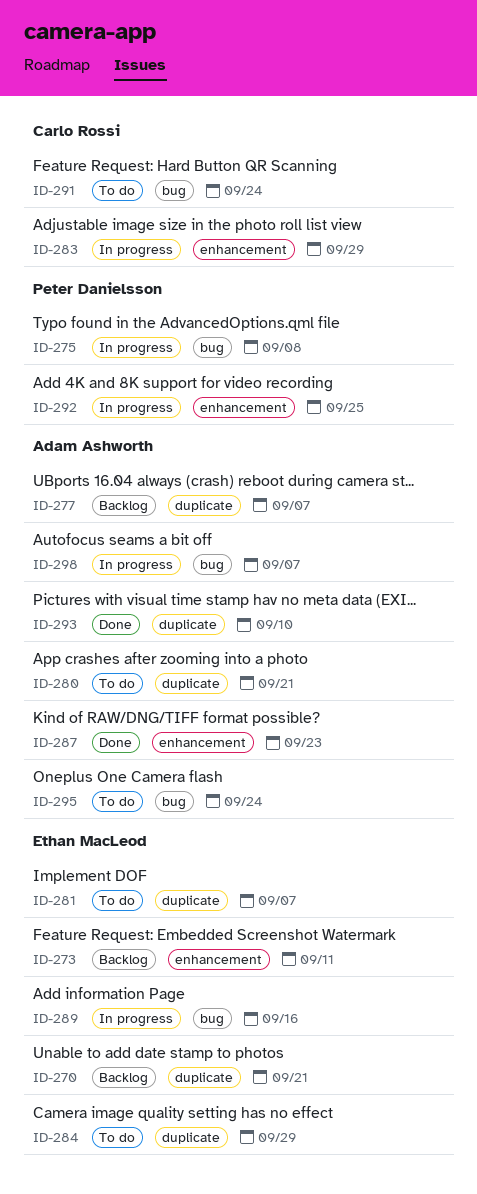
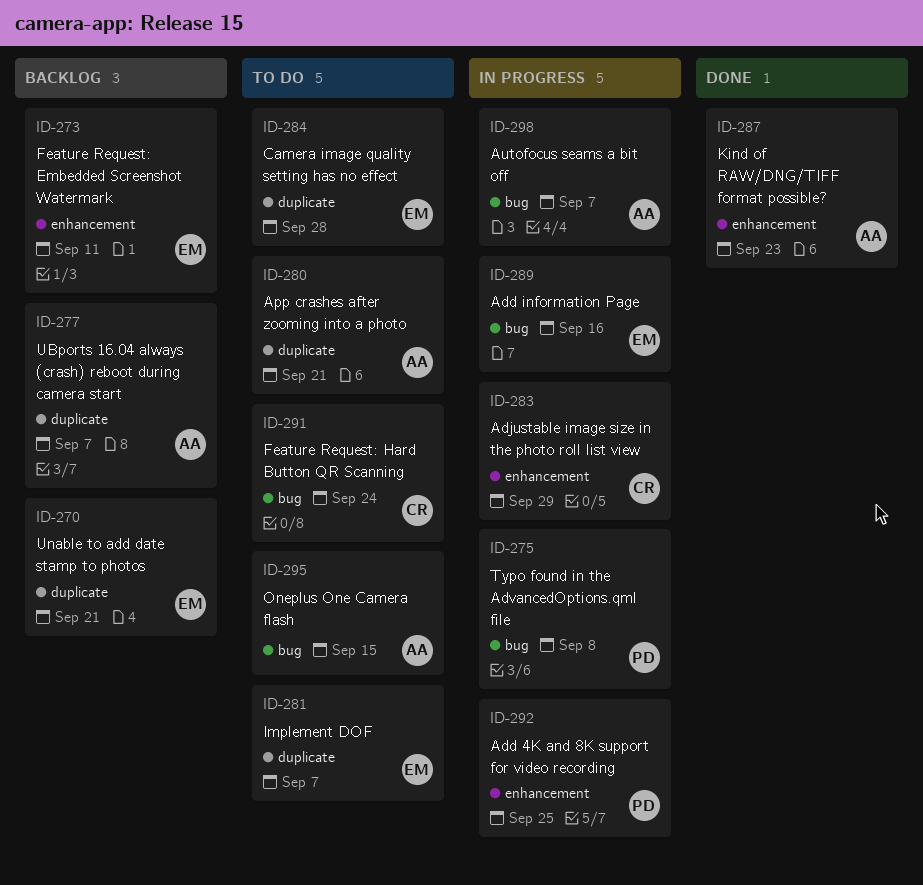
ID-284, due: Sep 29 -> Sep 28
ID-293: present -> none
ID-295, due: Sep 24 -> Sep 15

